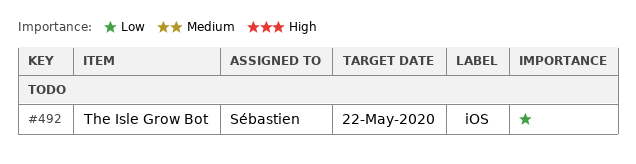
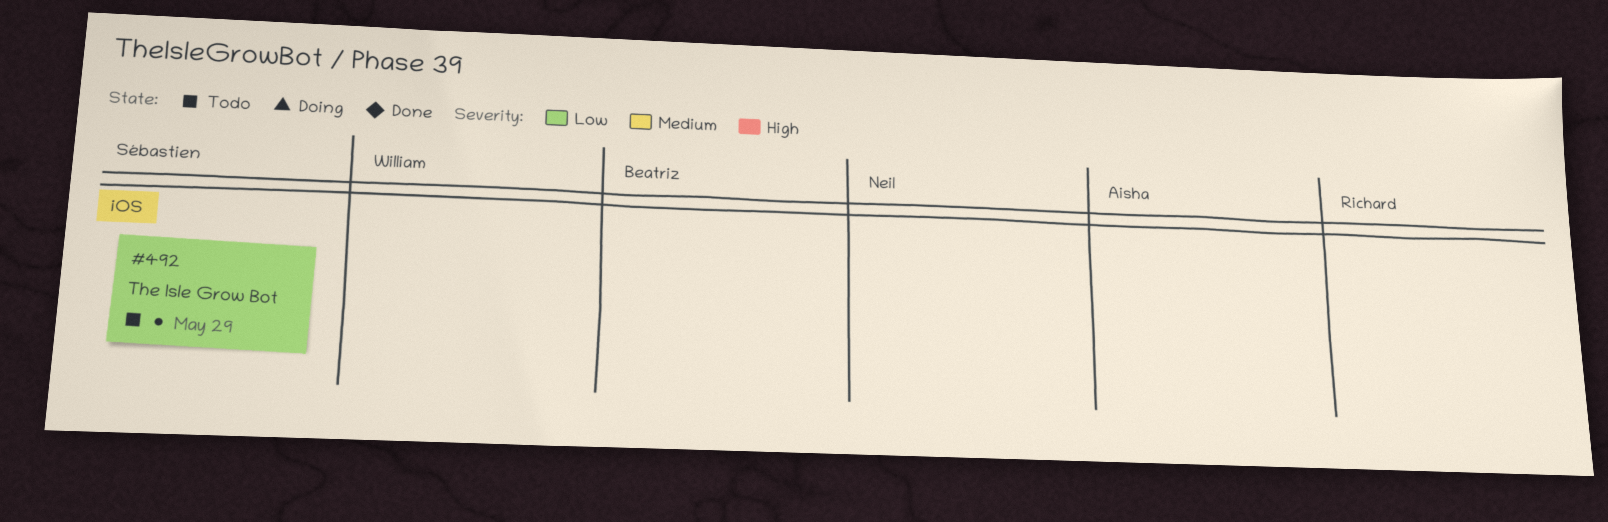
#492, due: May 22 -> May 29

